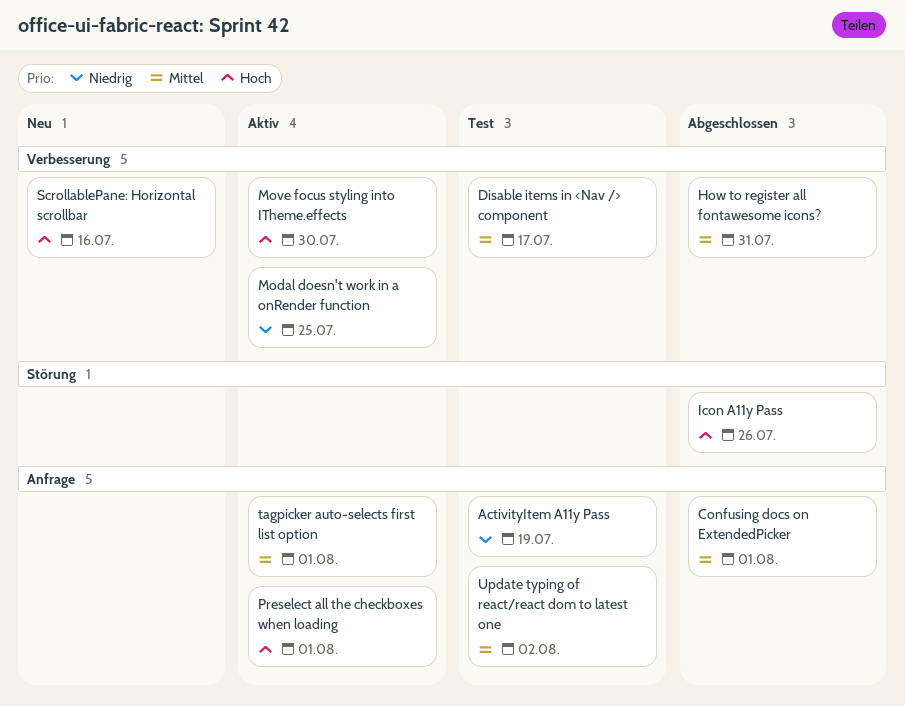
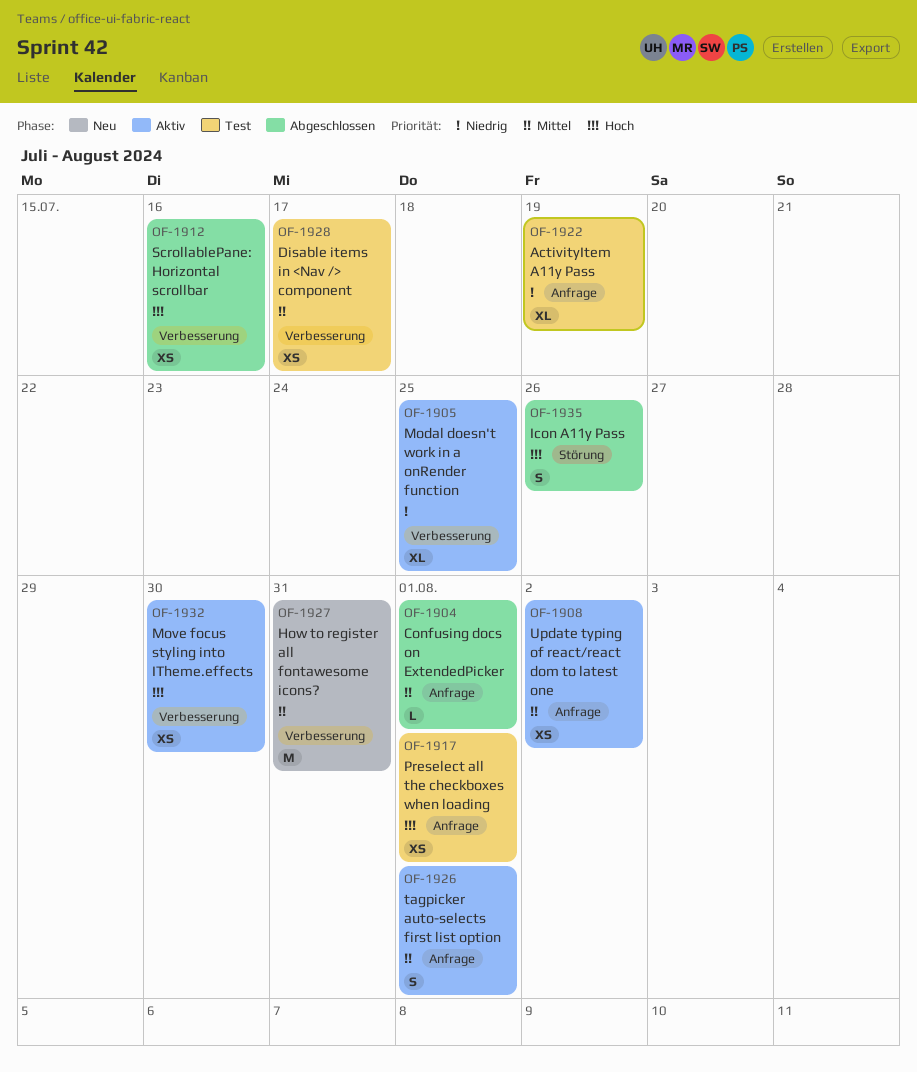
How to register all fontawesome icons?, status: Abgeschlossen -> Neu
Preselect all the checkboxes when loading, status: Aktiv -> Test
ScrollablePane: Horizontal scrollbar, status: Neu -> Abgeschlossen
Update typing of react/react dom to latest one, status: Test -> Aktiv

